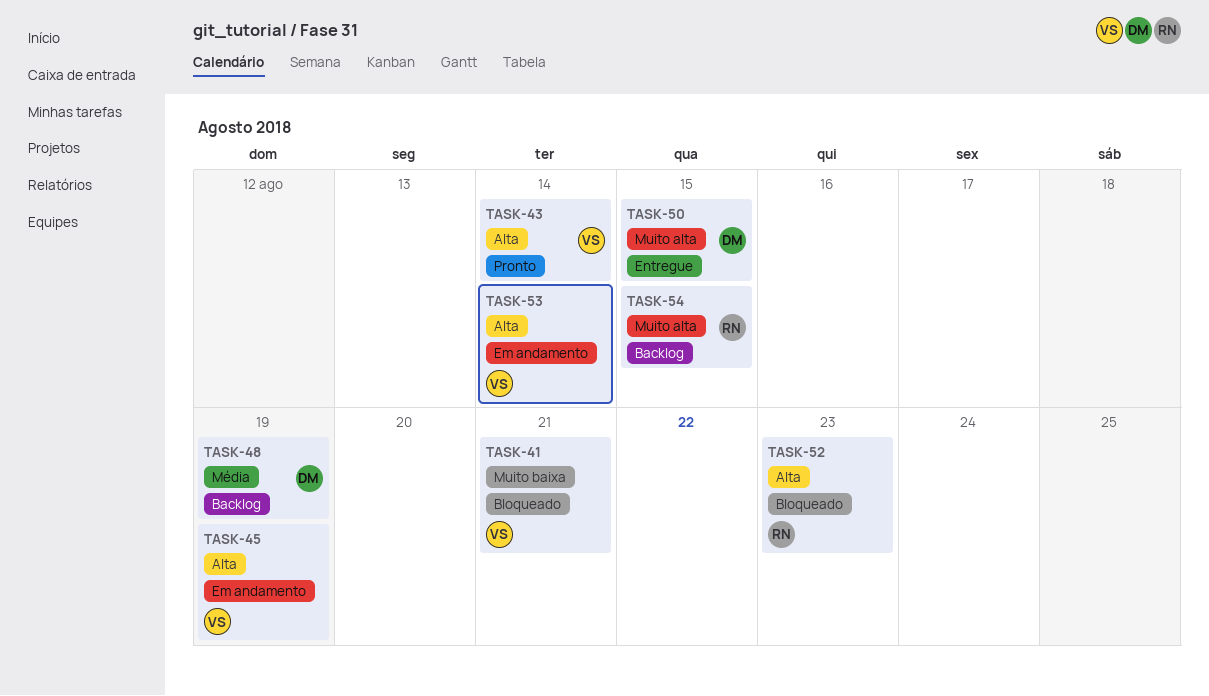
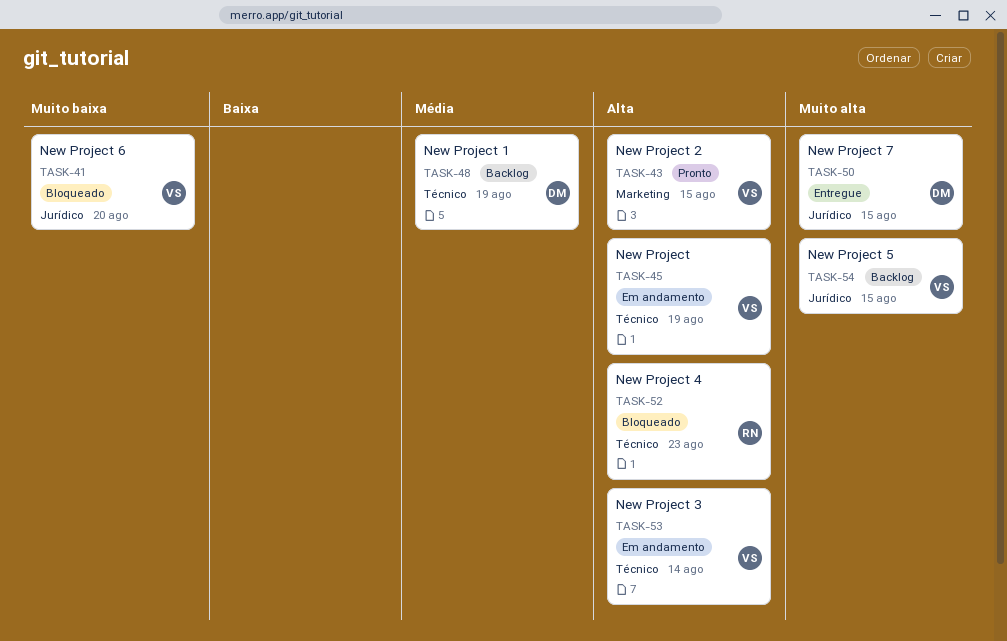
TASK-41, due: Aug 21 -> Aug 20
TASK-43, due: Aug 14 -> Aug 15
TASK-54, owner: RN -> VS

